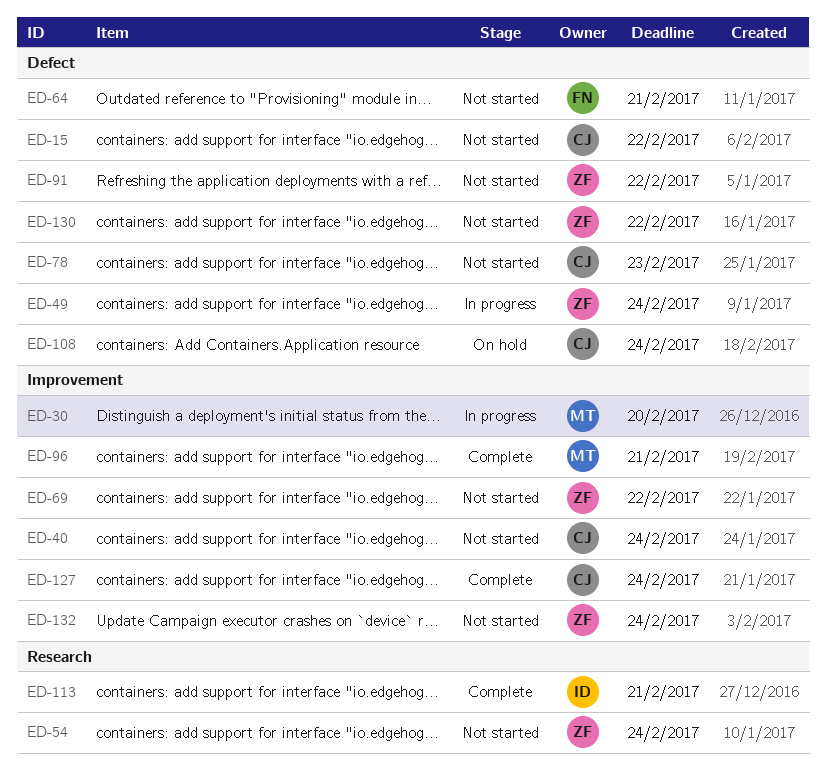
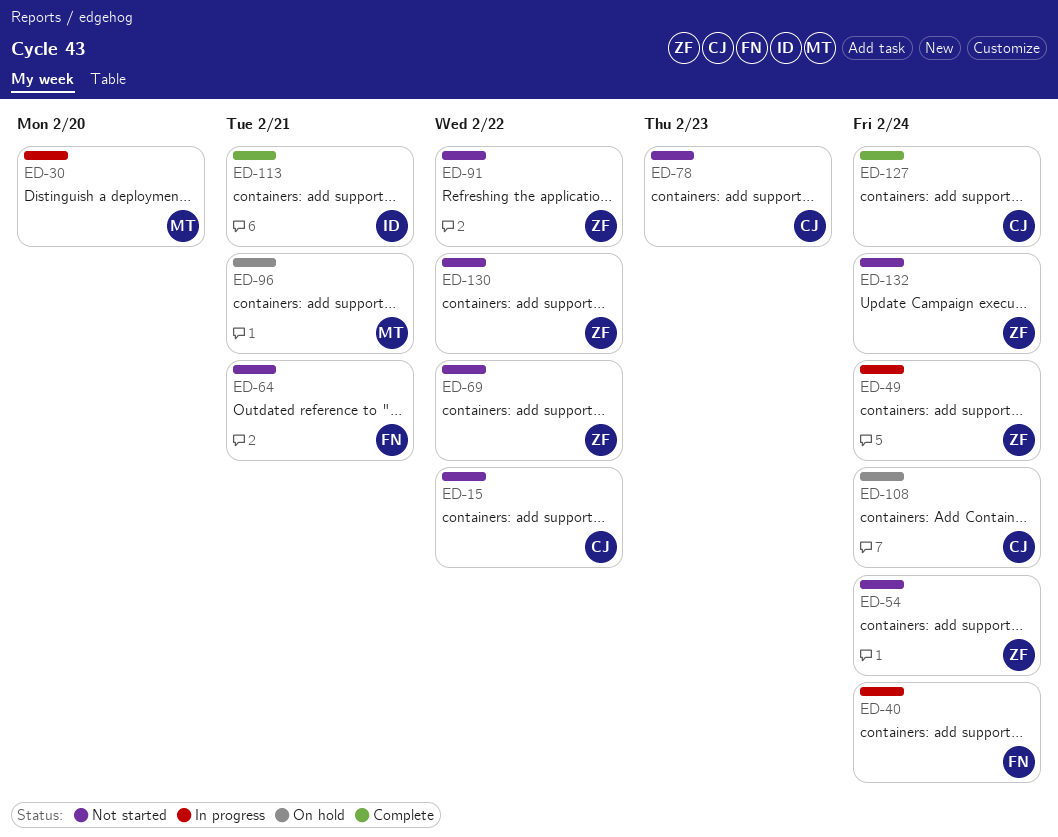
ED-40, status: Not started -> In progress
ED-40, owner: CJ -> FN
ED-96, status: Complete -> On hold

